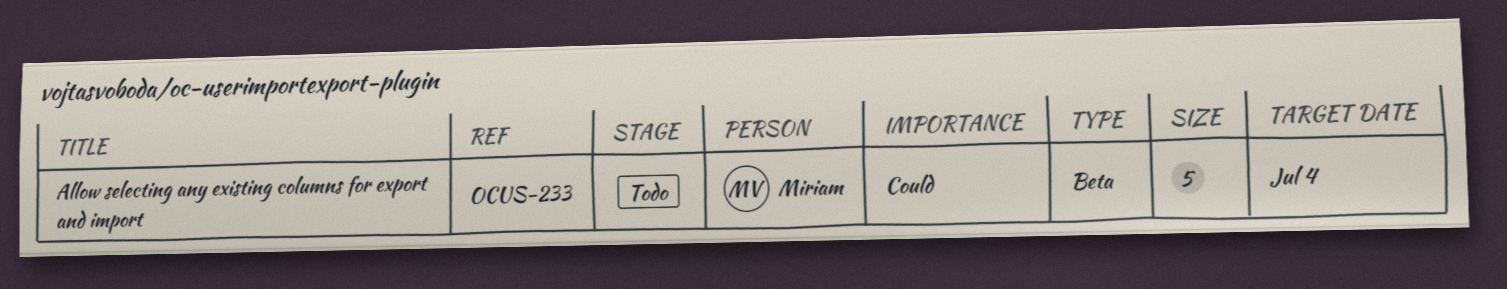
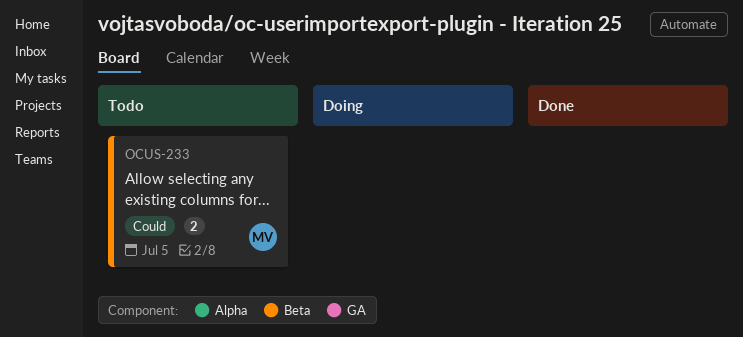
OCUS-233, estimate: 5 -> 2
OCUS-233, due: Jul 4 -> Jul 5

